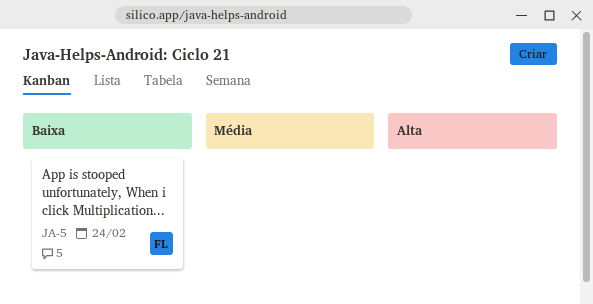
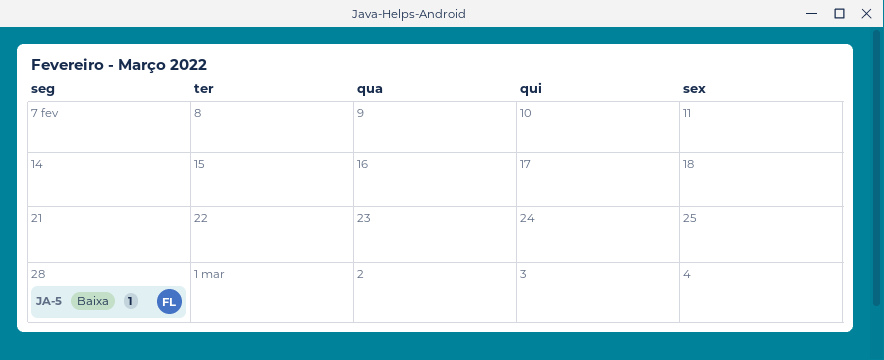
JA-5, due: Feb 24 -> Feb 28

